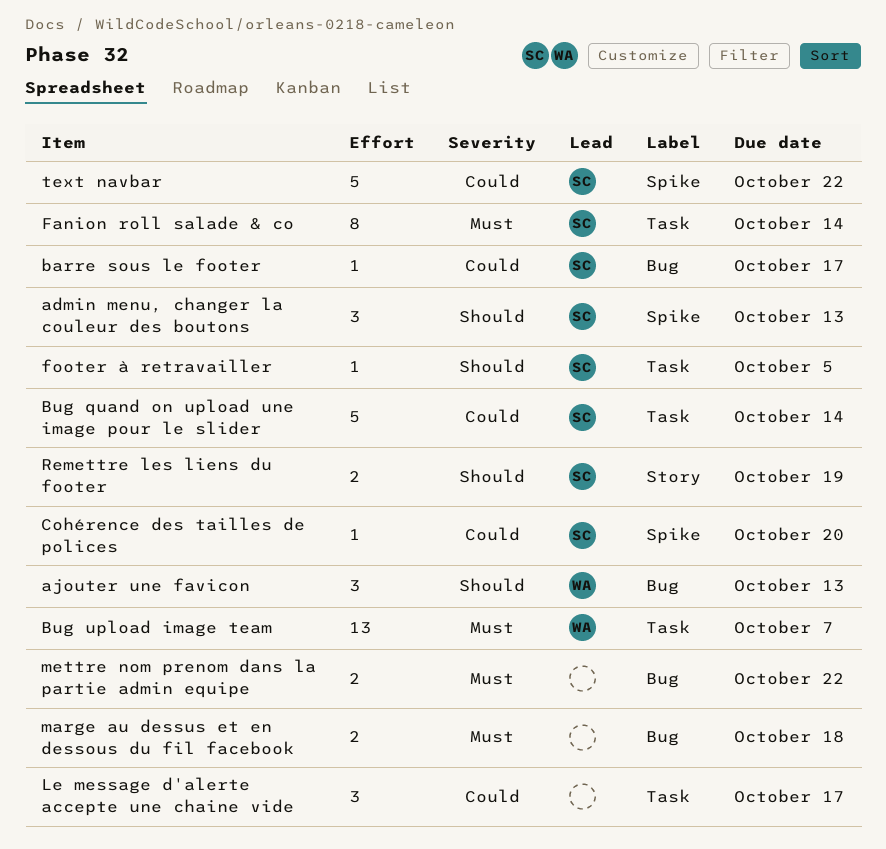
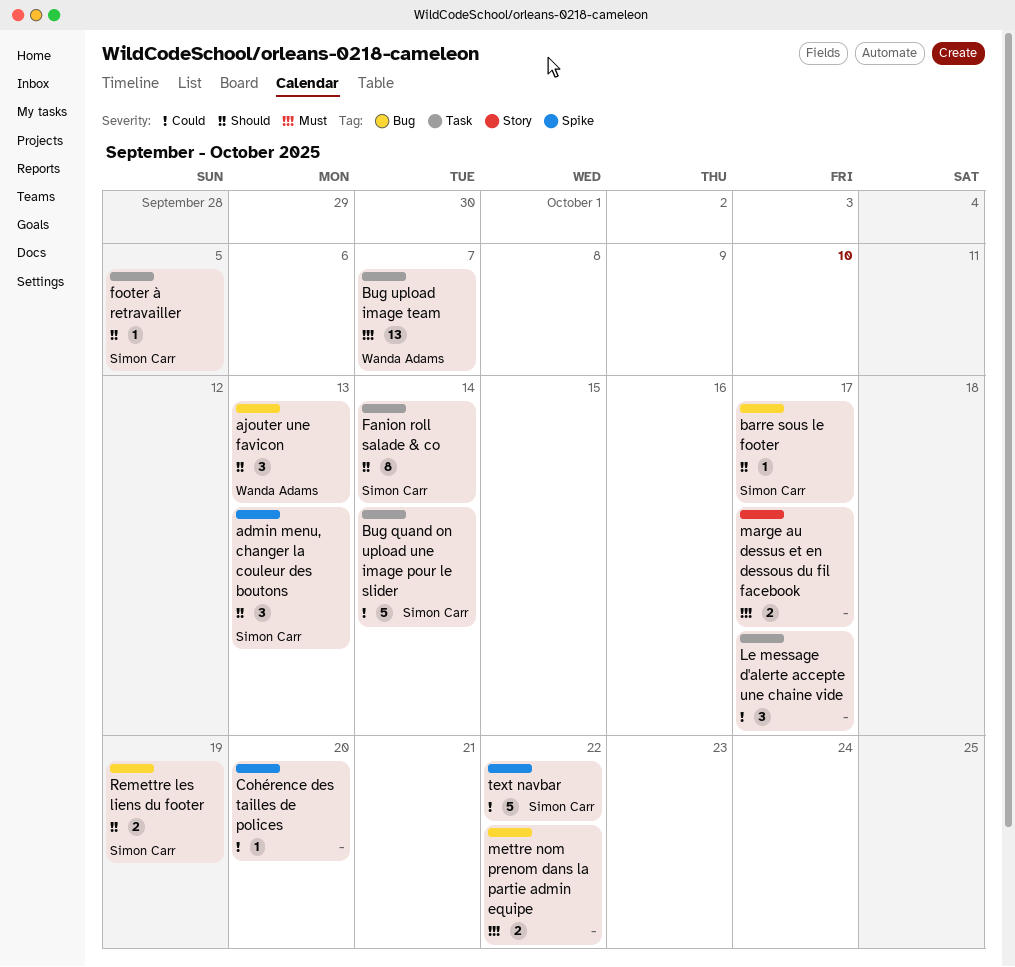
barre sous le footer, priority: Could -> Should
Cohérence des tailles de polices, owner: Simon Carr -> none
Fanion roll salade & co, priority: Must -> Should
marge au dessus et en dessous du fil facebook, label: Bug -> Story
marge au dessus et en dessous du fil facebook, due: Oct 18 -> Oct 17
Remettre les liens du footer, label: Story -> Bug

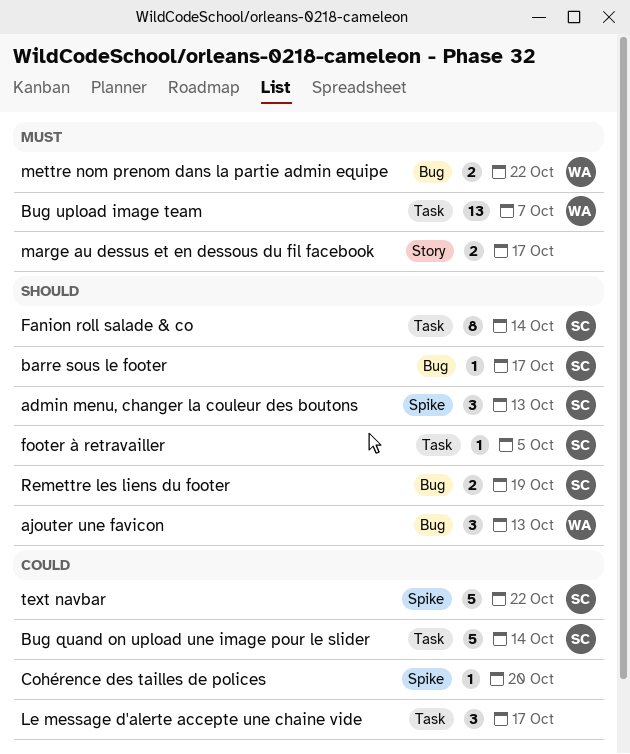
mettre nom prenom dans la partie admin equipe, owner: none -> Wanda Adams

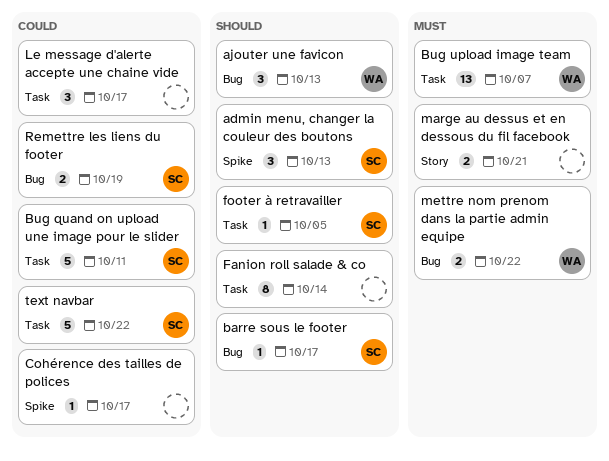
Bug quand on upload une image pour le slider, due: Oct 14 -> Oct 11
Cohérence des tailles de polices, due: Oct 20 -> Oct 17
Fanion roll salade & co, owner: SC -> none
marge au dessus et en dessous du fil facebook, due: Oct 17 -> Oct 21
Remettre les liens du footer, priority: Should -> Could
text navbar, label: Spike -> Task

